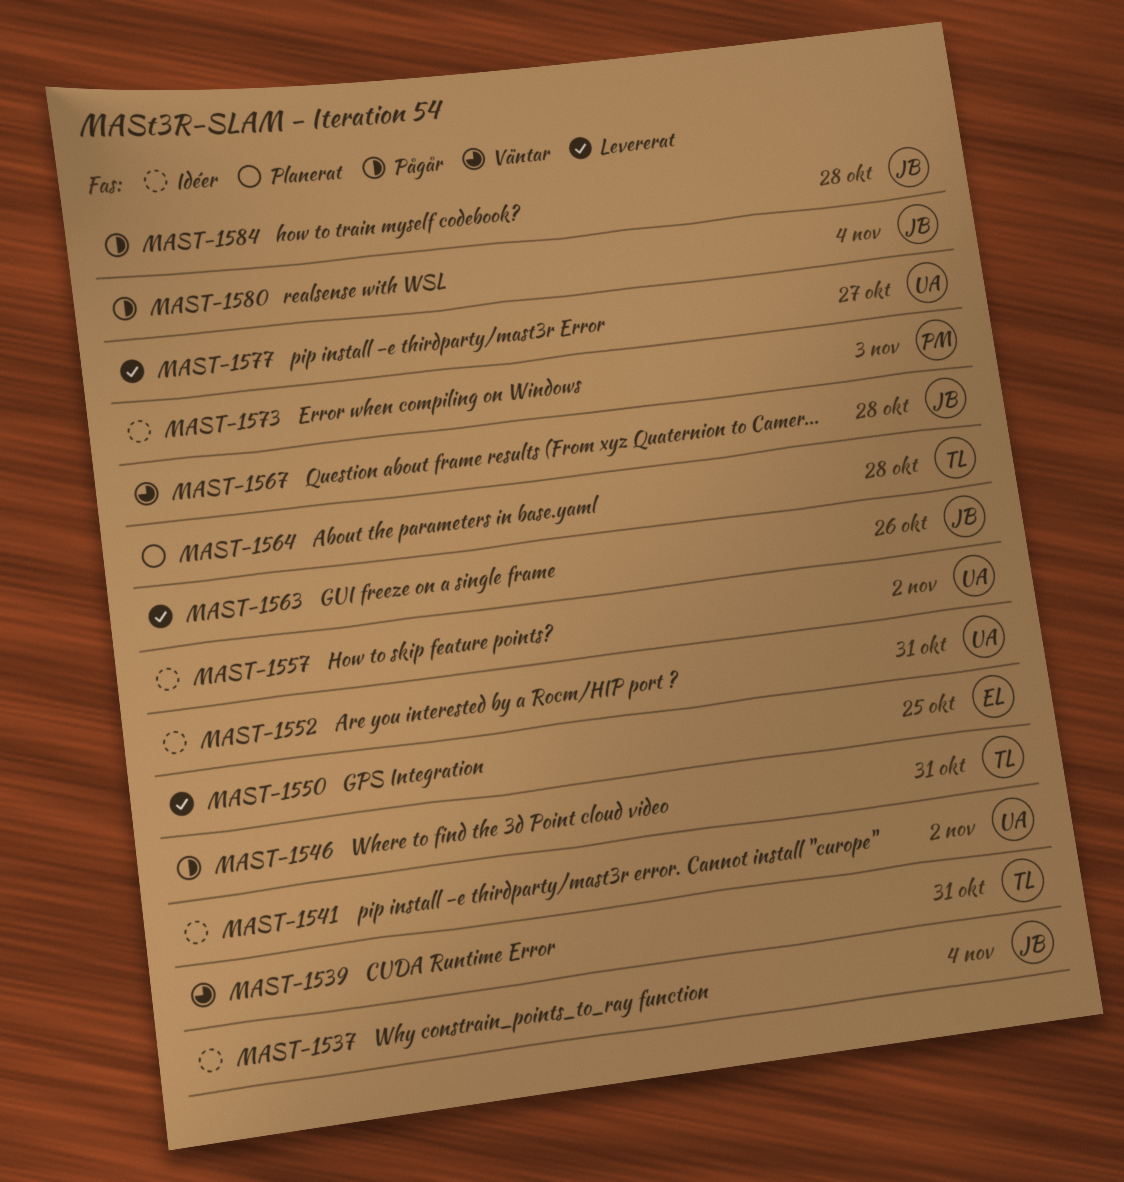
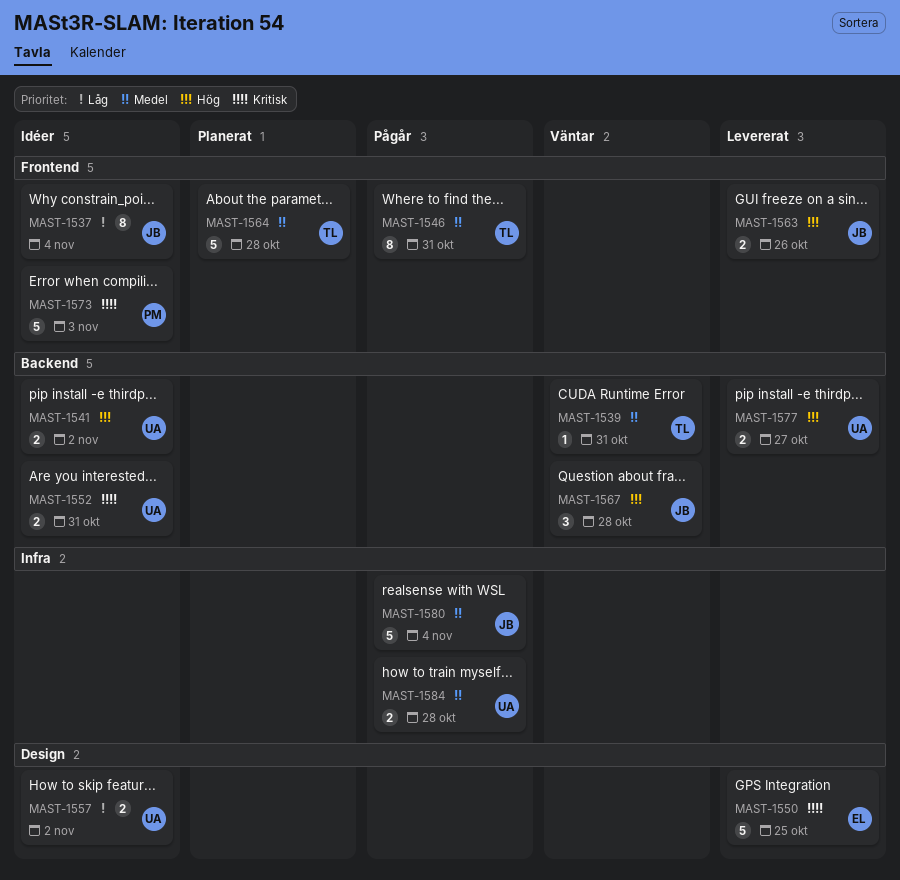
MAST-1584, owner: JB -> UA

